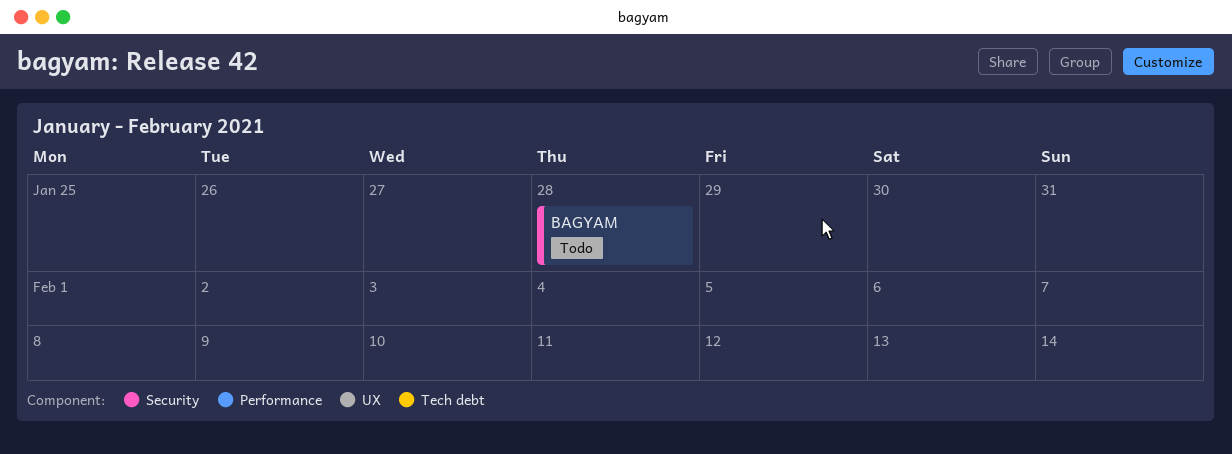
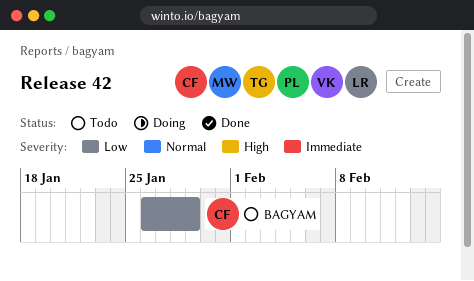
BAGYAM, due: Jan 28 -> Jan 29

